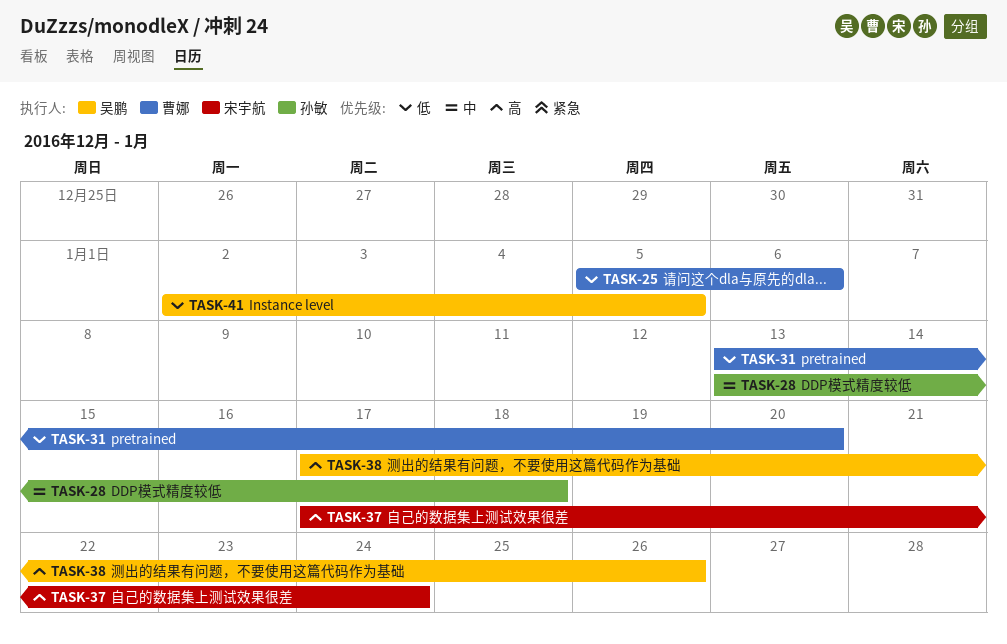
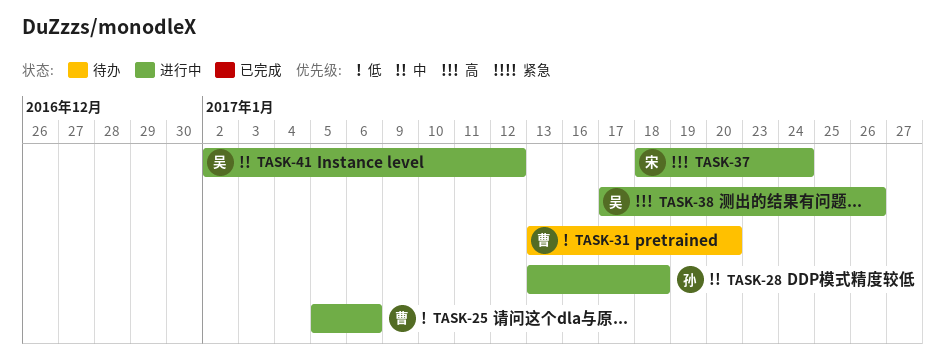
TASK-37, start: Jan 17 -> Jan 18
TASK-41, priority: 低 -> 中
TASK-41, due: Jan 5 -> Jan 12

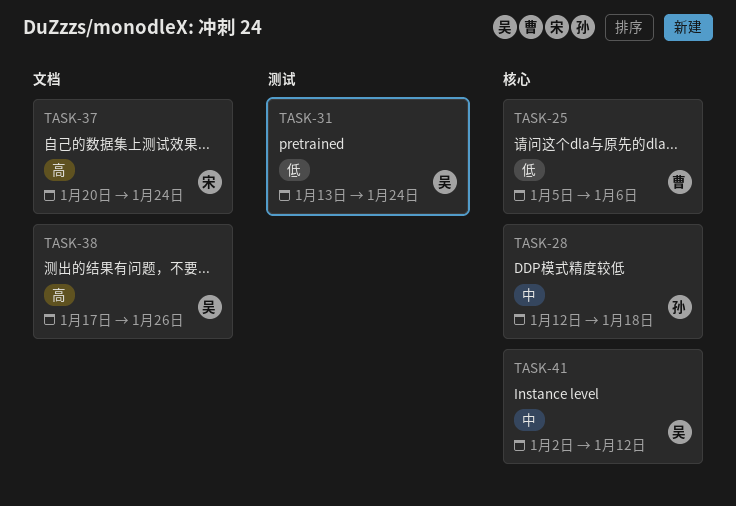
TASK-28, start: Jan 13 -> Jan 12
TASK-31, owner: 曹 -> 吴
TASK-31, due: Jan 20 -> Jan 24
TASK-37, start: Jan 18 -> Jan 20

